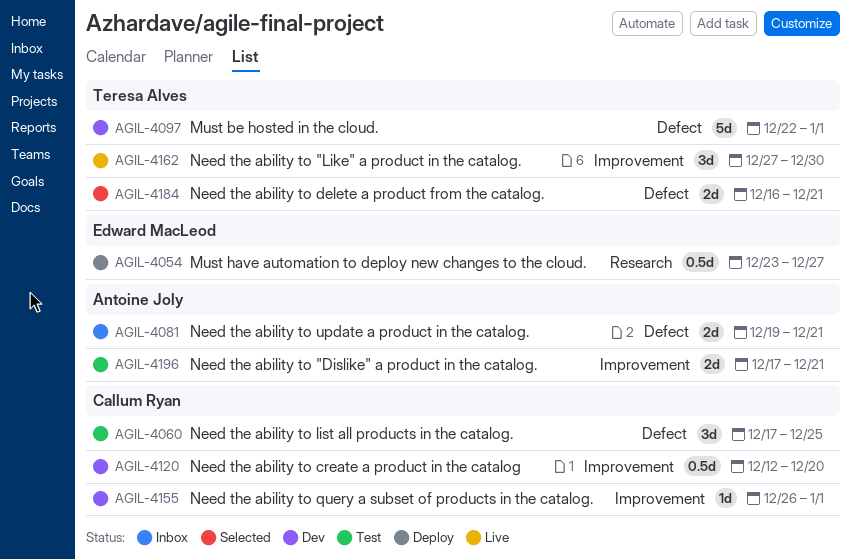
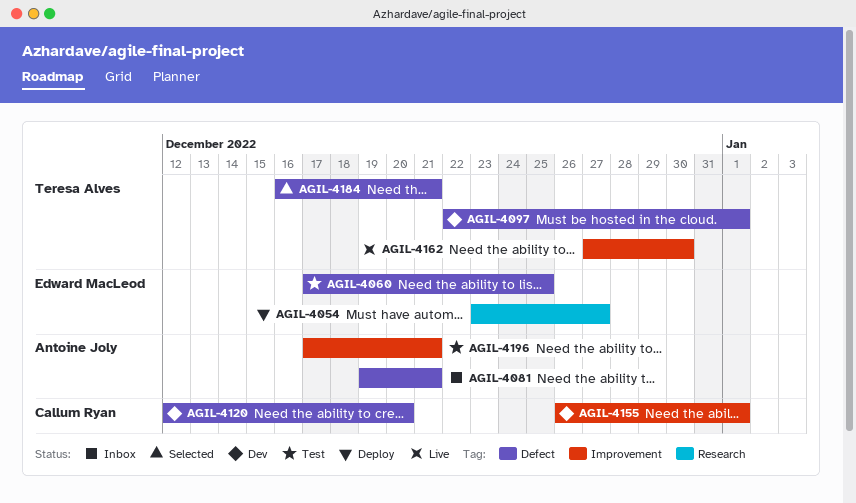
AGIL-4060, owner: Callum Ryan -> Edward MacLeod
AGIL-4120, label: Improvement -> Defect

